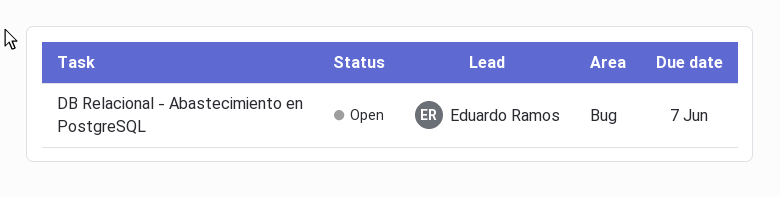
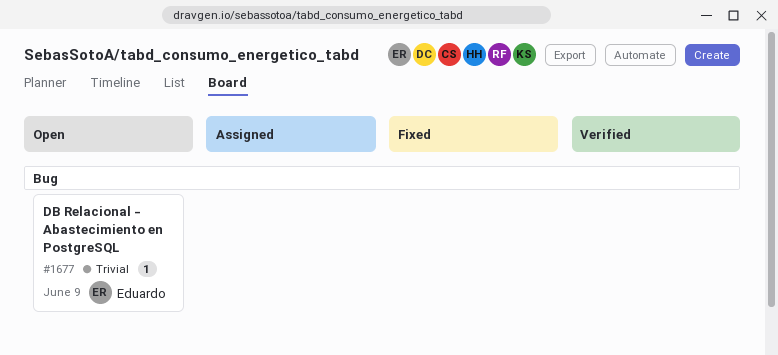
DB Relacional - Abastecimiento en PostgreSQL, due: Jun 7 -> Jun 9

